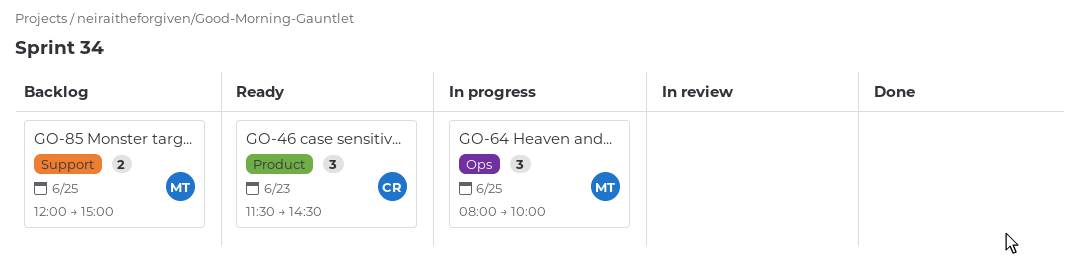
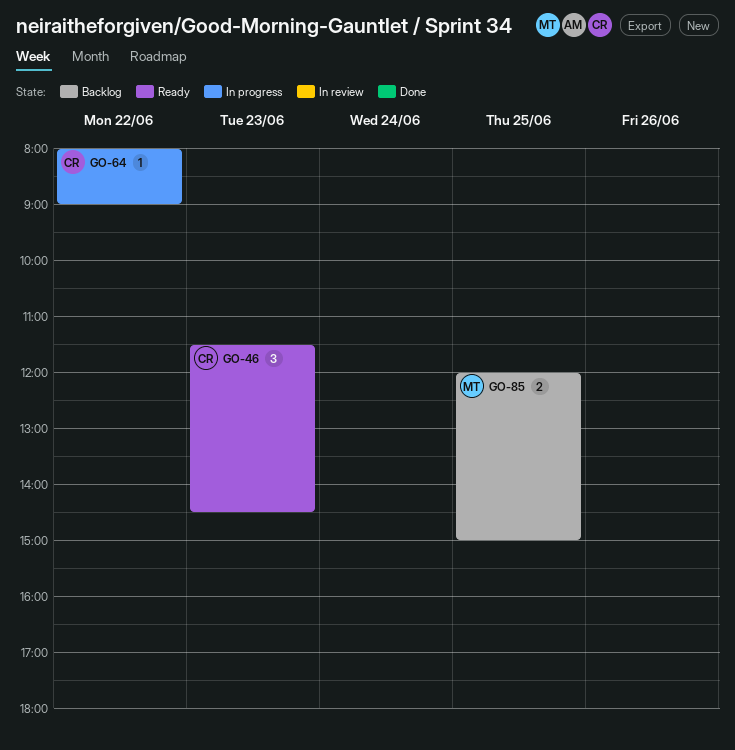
GO-64, owner: MT -> CR
GO-64, estimate: 3 -> 1
GO-64, day: Jun 25 -> Jun 22
GO-64, ends: 10:00 -> 09:00

